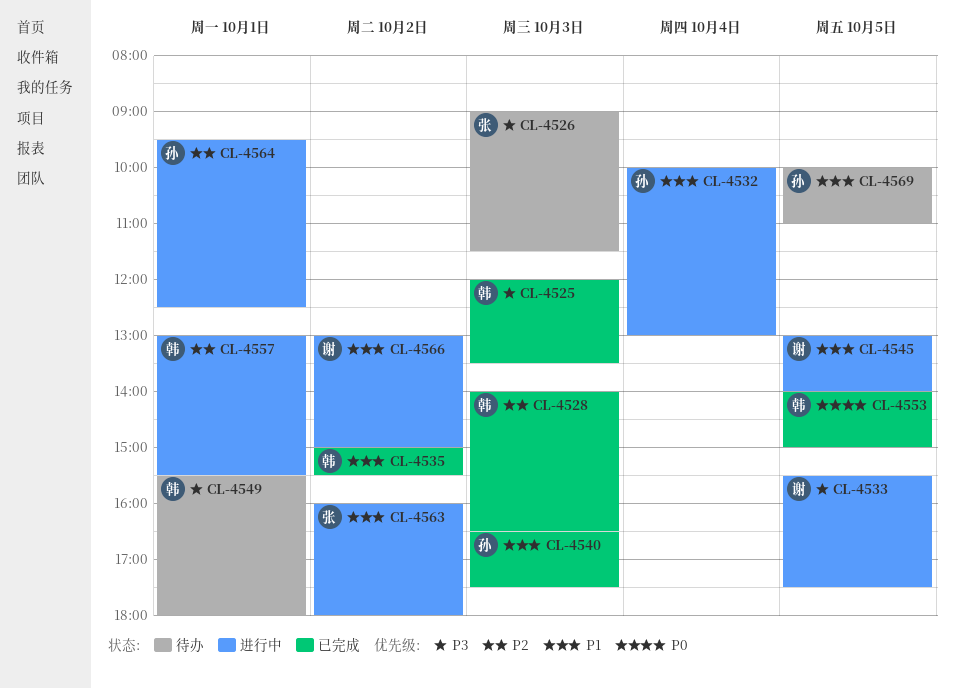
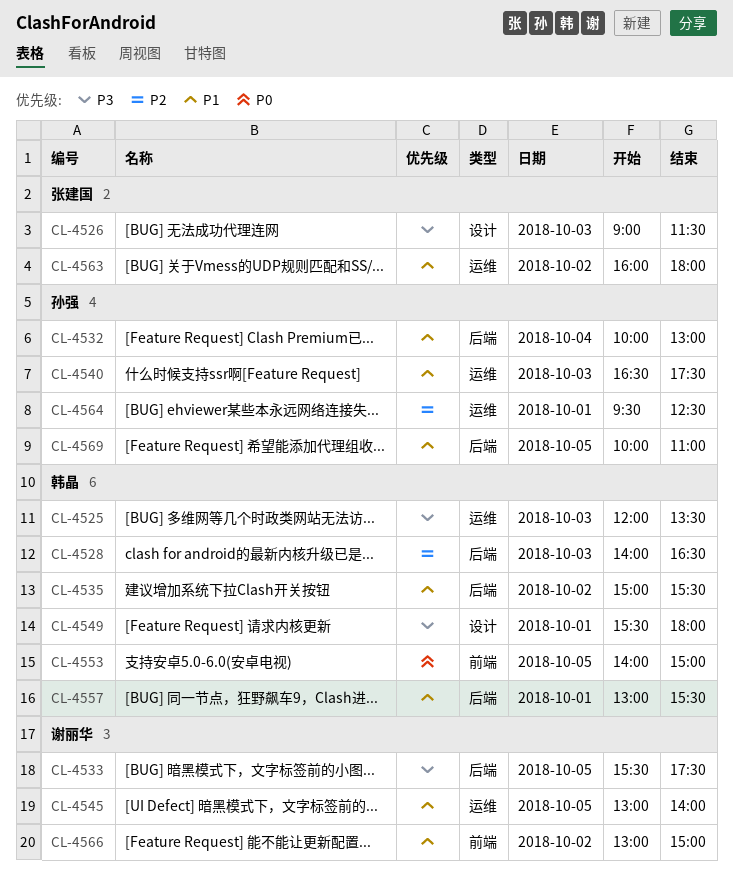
CL-4557, priority: P2 -> P1

